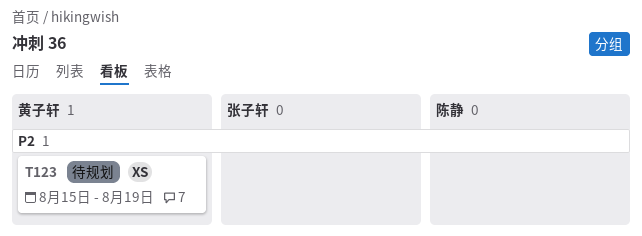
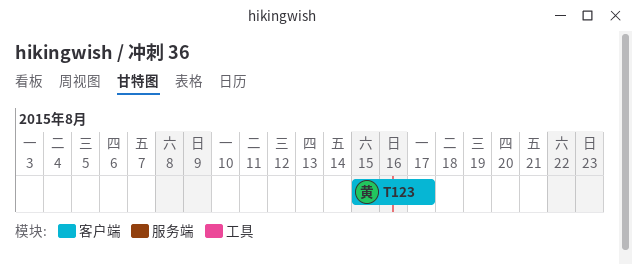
T123, due: Aug 19 -> Aug 17

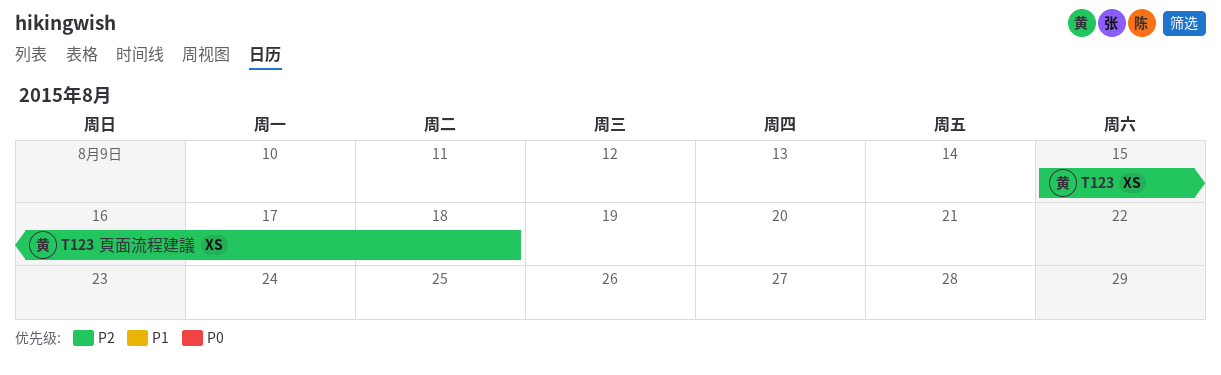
T123, due: Aug 17 -> Aug 18

